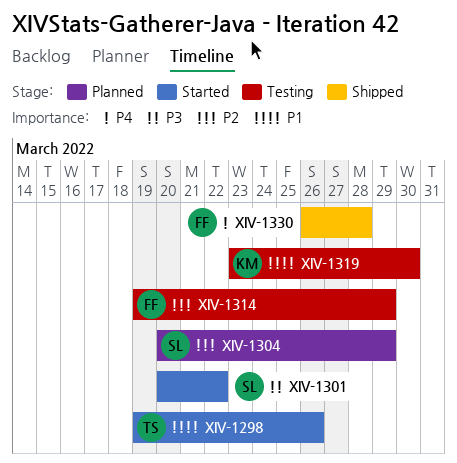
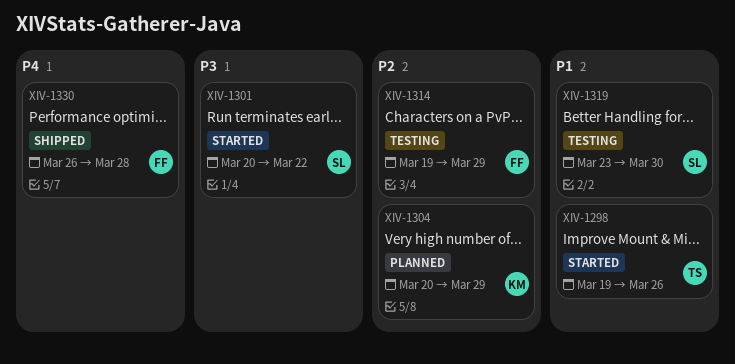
XIV-1304, owner: SL -> KM
XIV-1319, owner: KM -> SL

